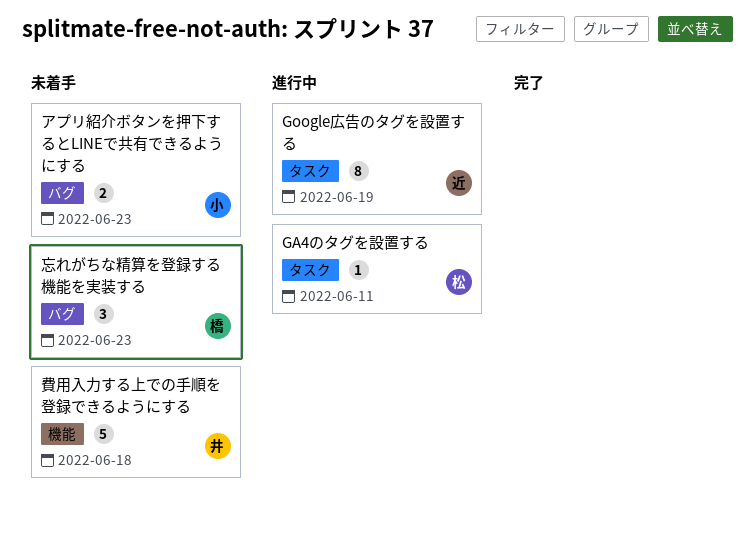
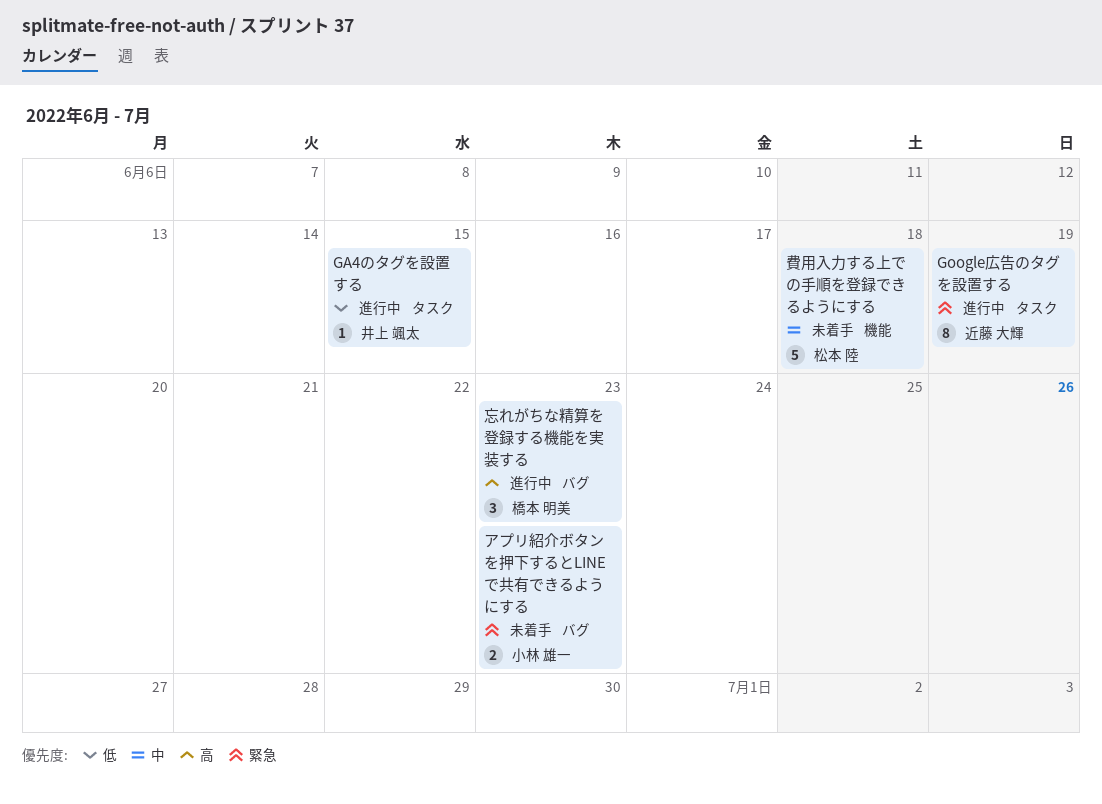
GA4のタグを設置する, owner: 松本 陸 -> 井上 颯太
GA4のタグを設置する, due: Jun 11 -> Jun 15
忘れがちな精算を登録する機能を実装する, status: 未着手 -> 進行中
費用入力する上での手順を登録できるようにする, owner: 井上 颯太 -> 松本 陸

